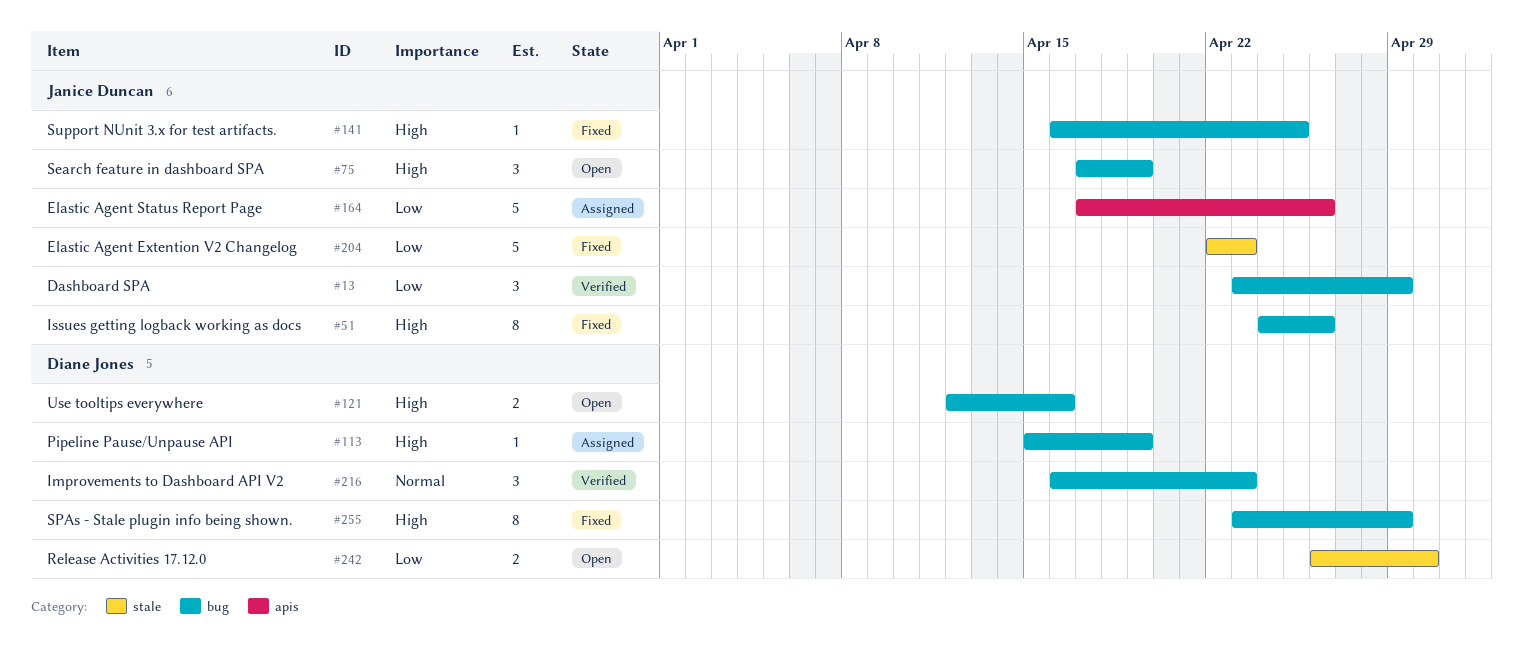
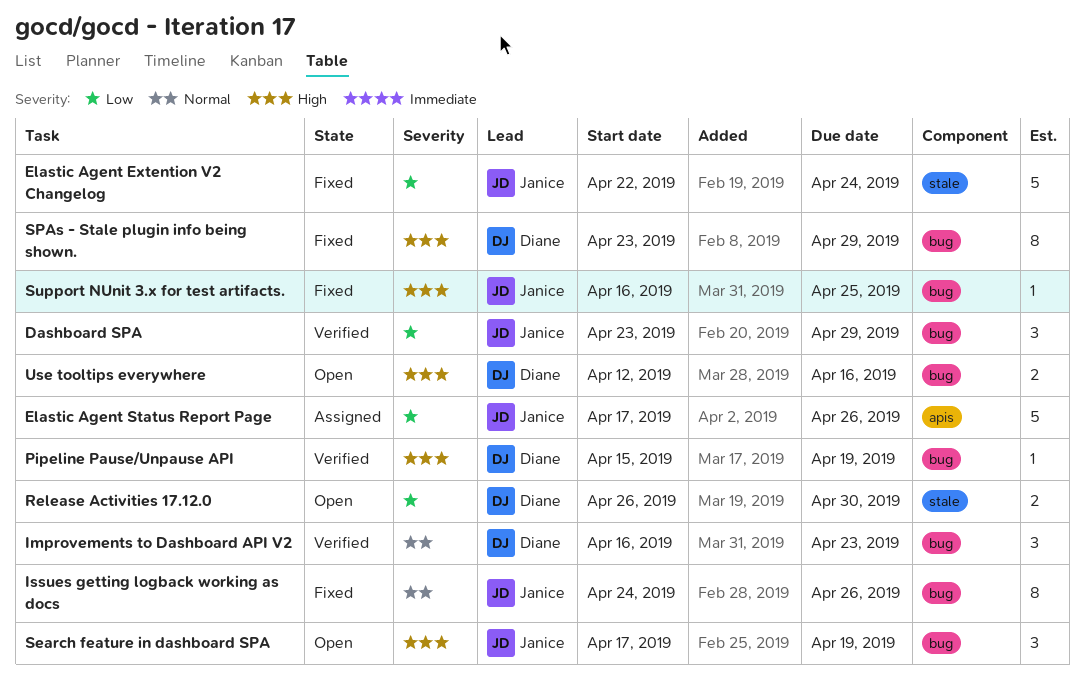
Elastic Agent Extention V2 Changelog, due: Apr 23 -> Apr 24
Issues getting logback working as docs, priority: High -> Normal
Pipeline Pause/Unpause API, status: Assigned -> Verified

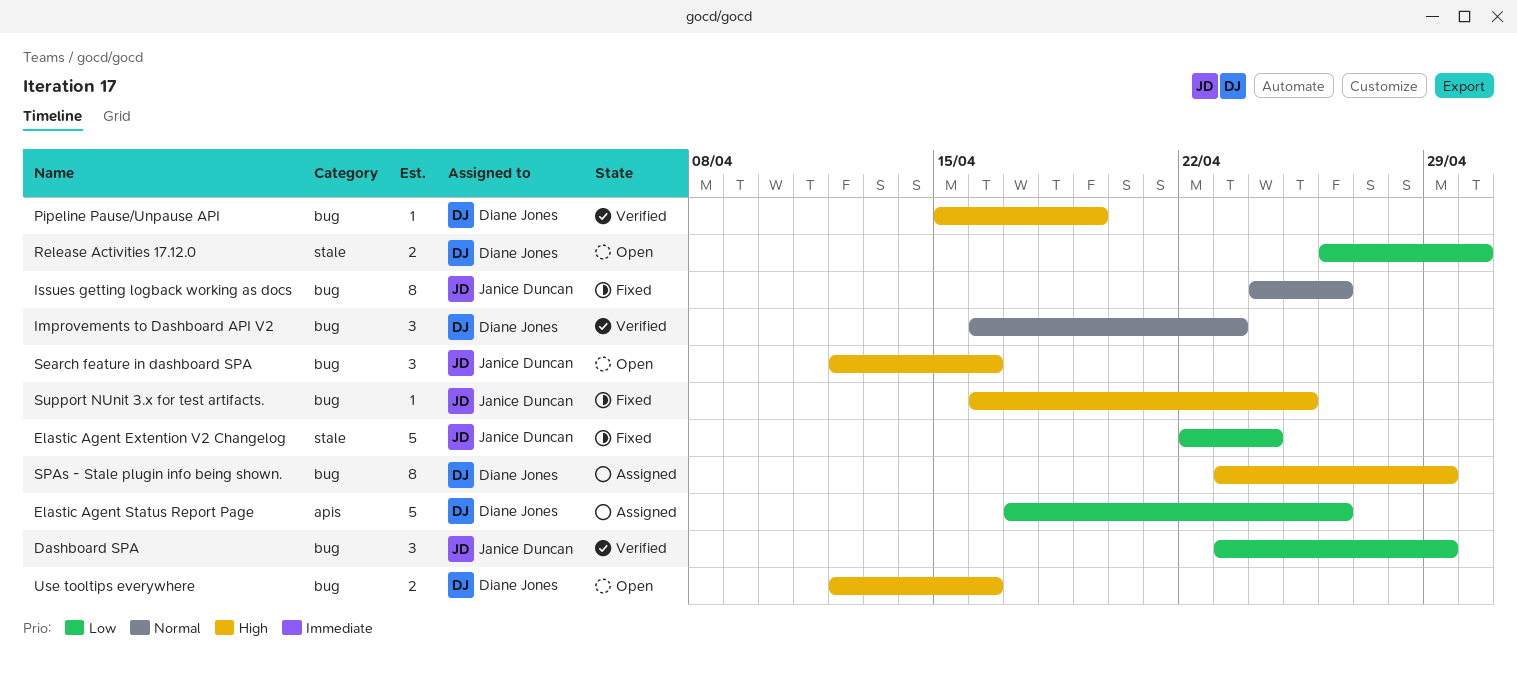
Elastic Agent Status Report Page, owner: Janice Duncan -> Diane Jones
Search feature in dashboard SPA, start: Apr 17 -> Apr 12
Search feature in dashboard SPA, due: Apr 19 -> Apr 16
SPAs - Stale plugin info being shown., status: Fixed -> Assigned

